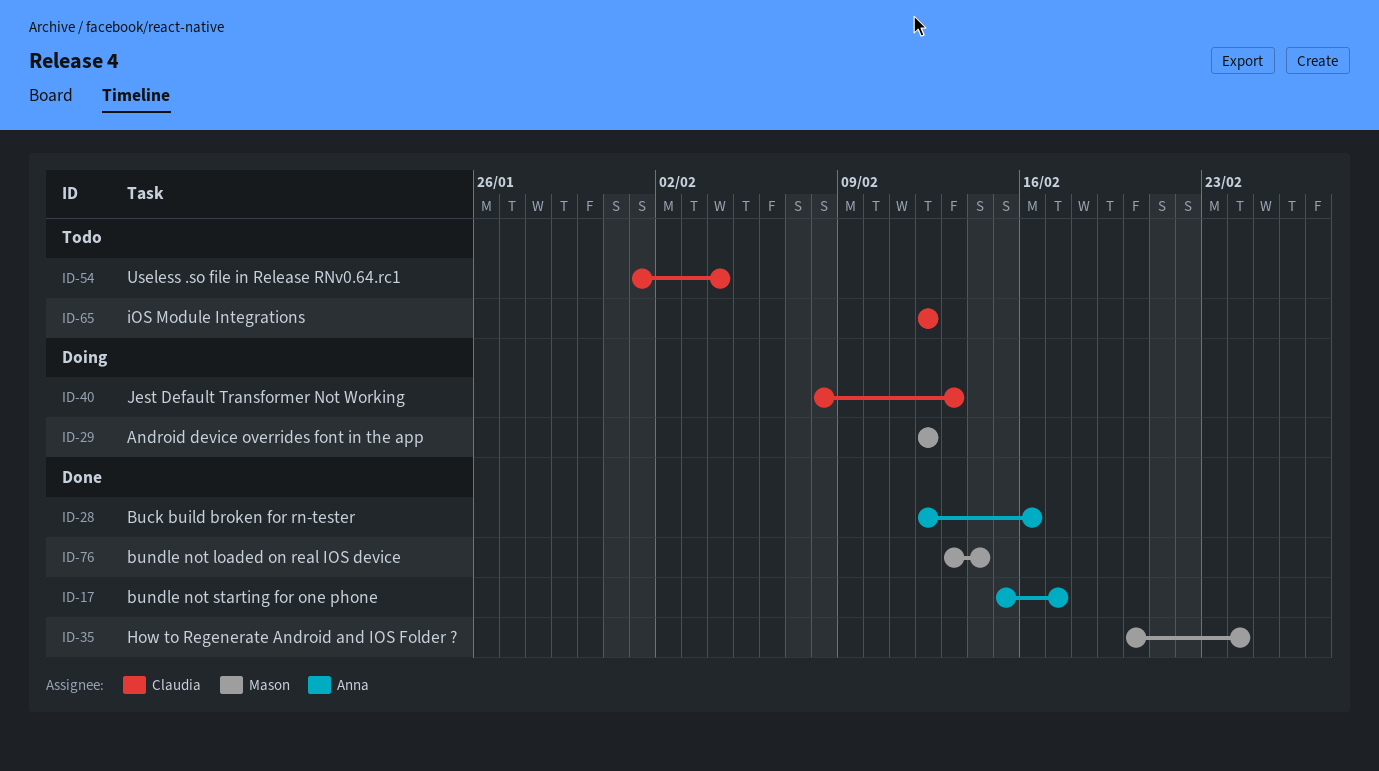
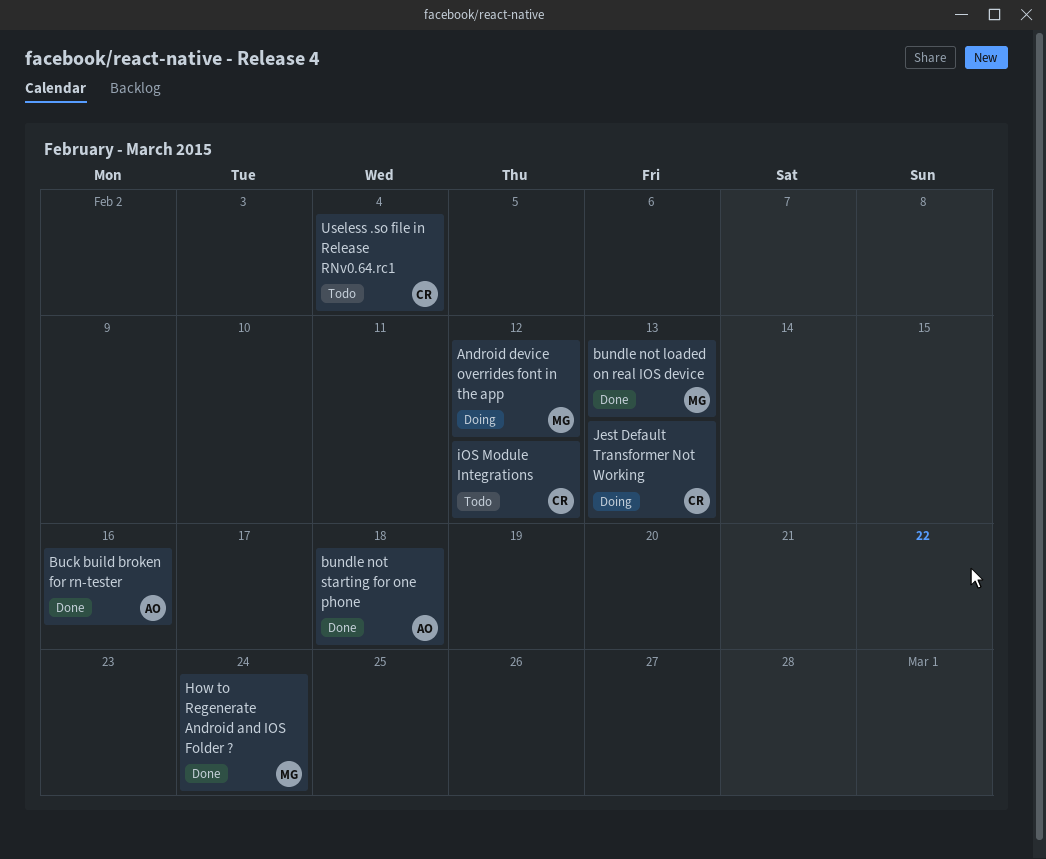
bundle not loaded on real IOS device, due: Feb 14 -> Feb 13
bundle not starting for one phone, due: Feb 17 -> Feb 18

